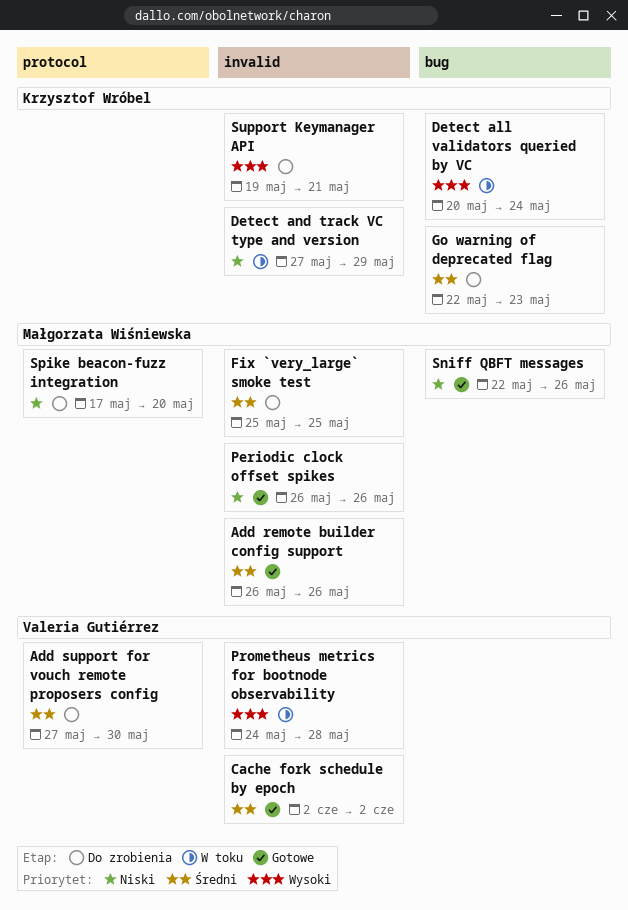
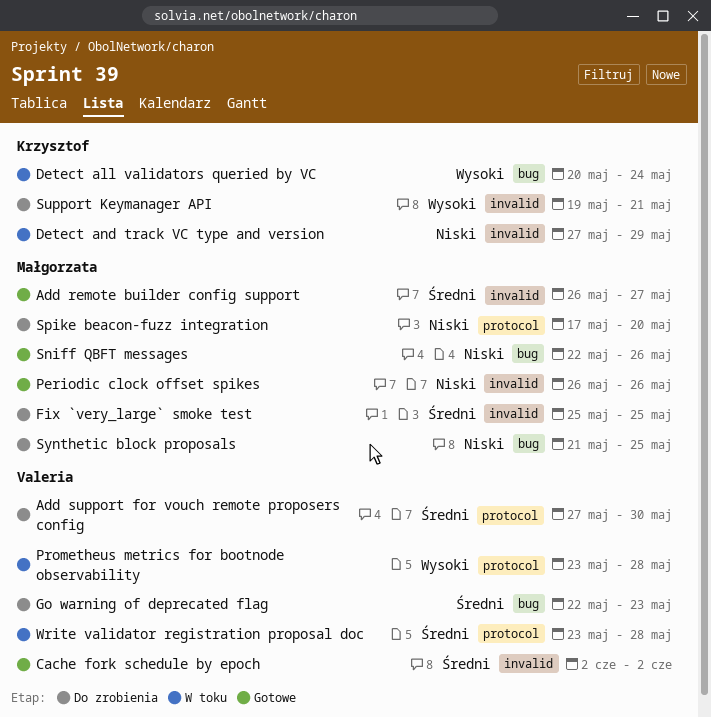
Add remote builder config support, due: May 26 -> May 27
Go warning of deprecated flag, owner: Krzysztof Wróbel -> Valeria Gutiérrez
Prometheus metrics for bootnode observability, label: invalid -> protocol
Prometheus metrics for bootnode observability, start: May 24 -> May 23
Synthetic block proposals: none -> present
Write validator registration proposal doc: none -> present

